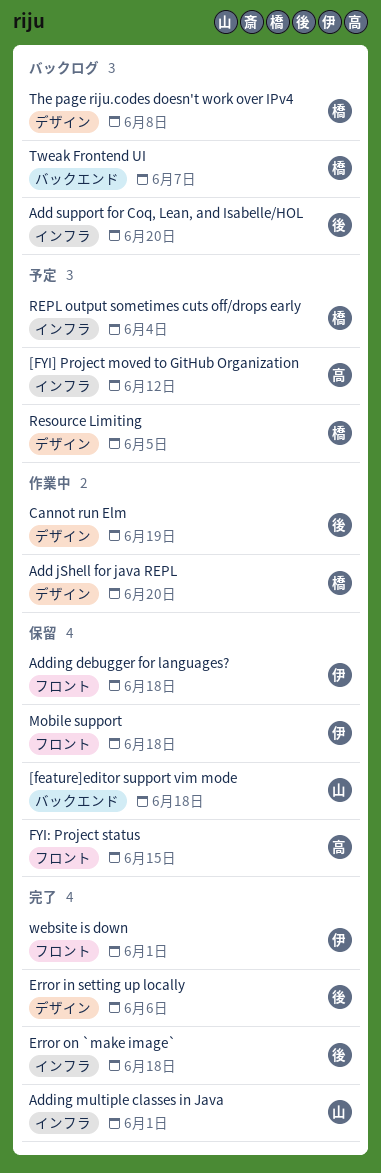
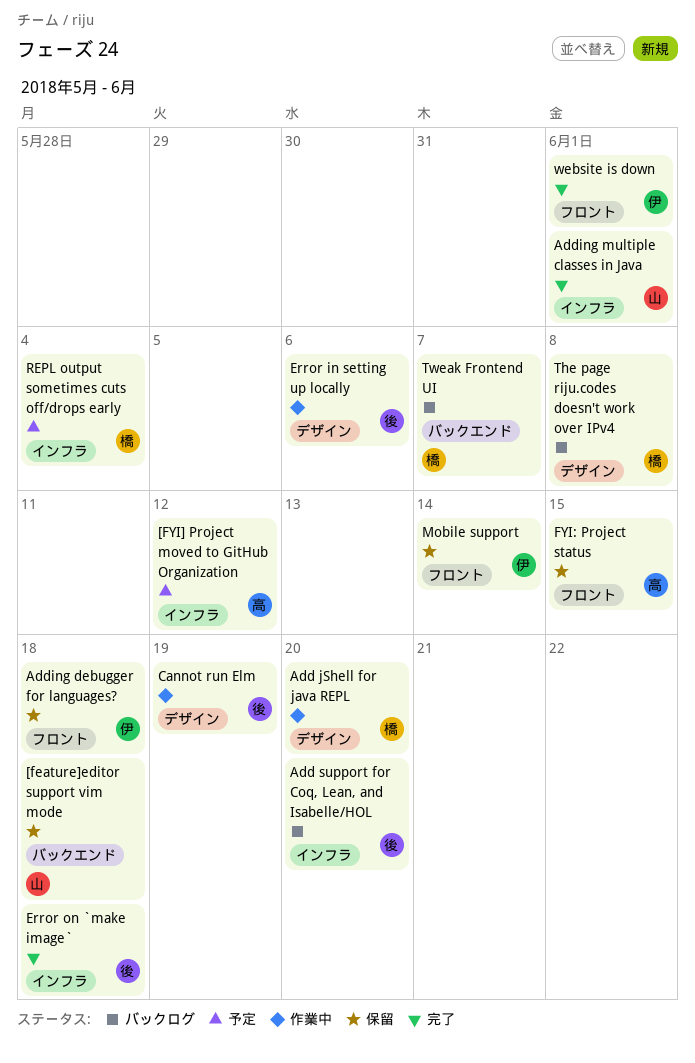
Error in setting up locally, status: 完了 -> 作業中
Mobile support, due: Jun 18 -> Jun 14
Resource Limiting: present -> none

